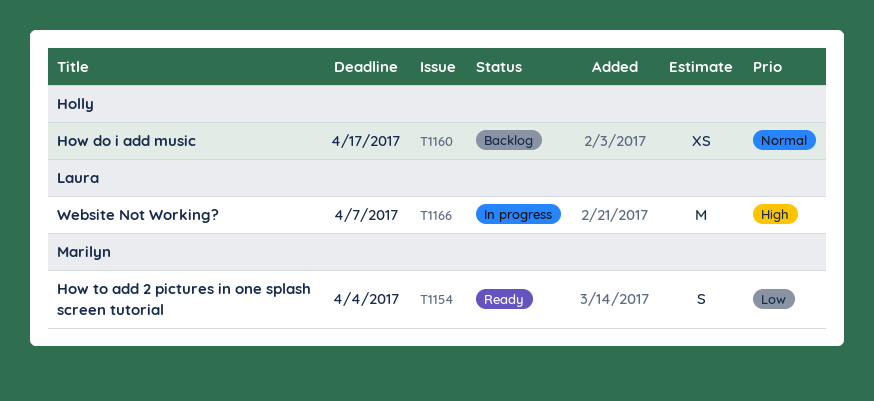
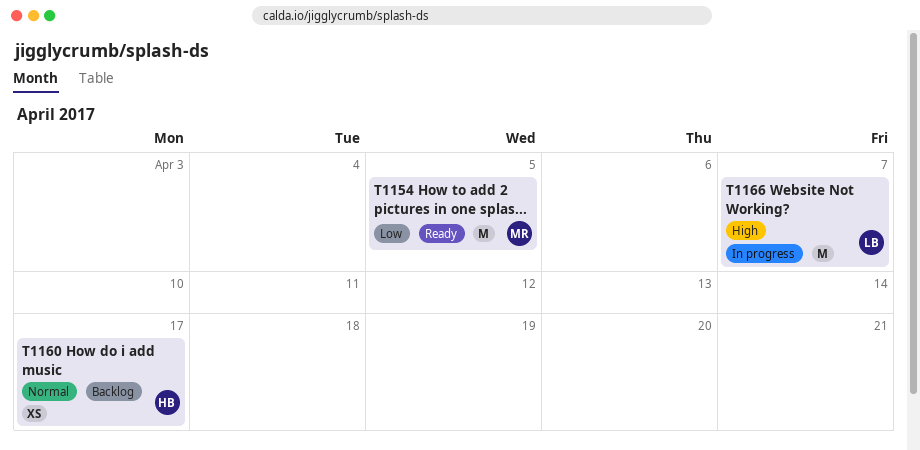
T1154, estimate: S -> M
T1154, due: Apr 4 -> Apr 5

